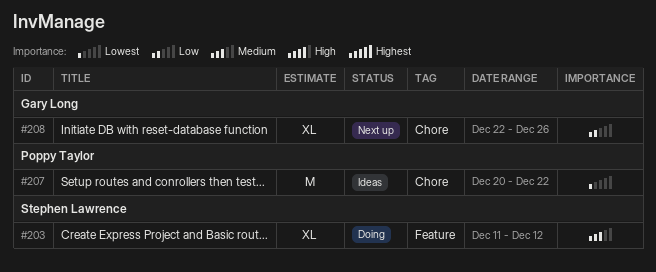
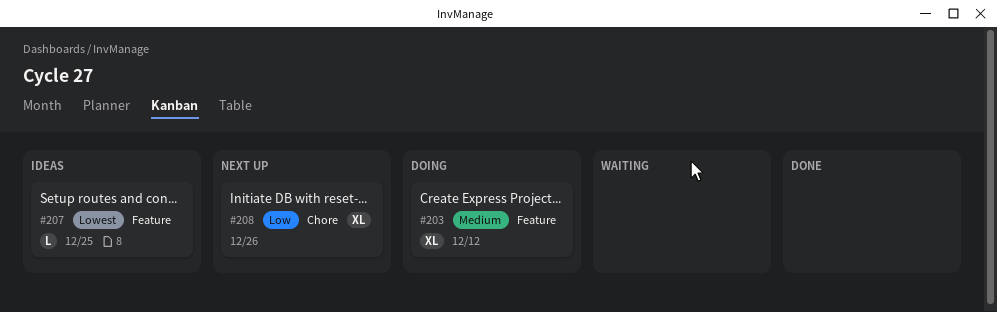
#207, label: Chore -> Feature
#207, estimate: M -> L
#207, due: Dec 22 -> Dec 25

